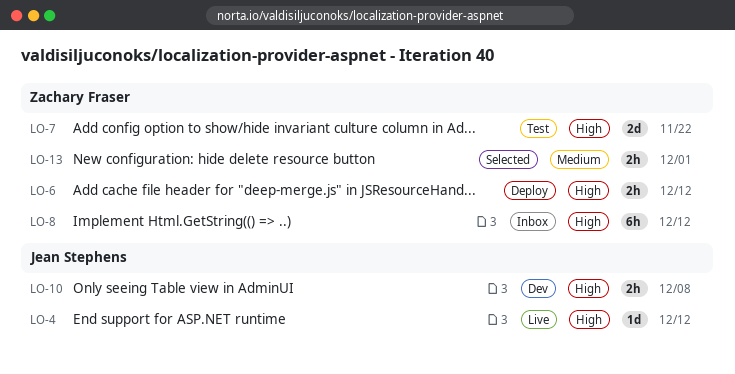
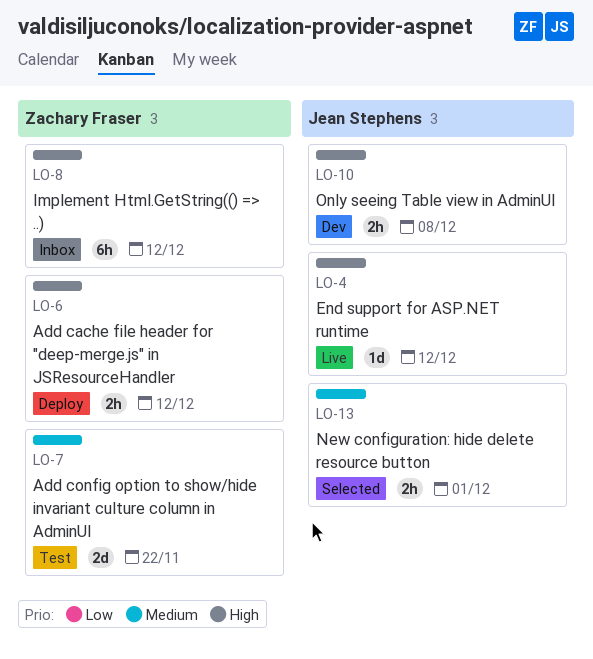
LO-7, priority: High -> Medium
LO-13, owner: Zachary Fraser -> Jean Stephens

